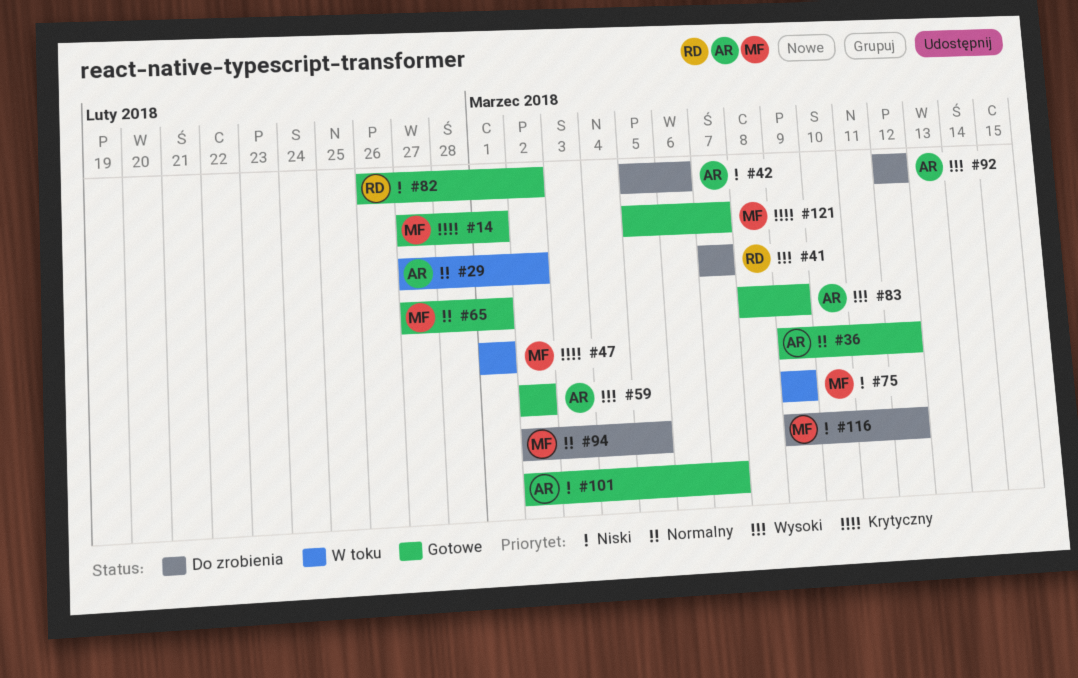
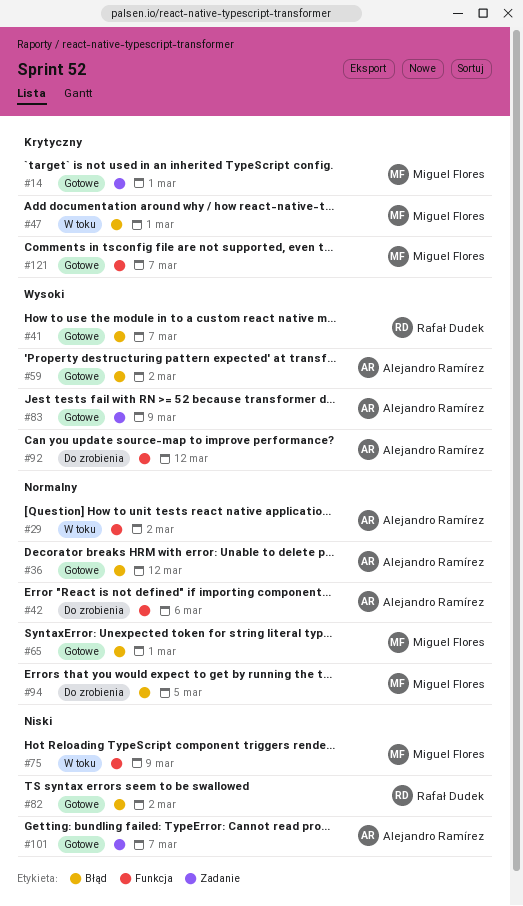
#41, status: Do zrobienia -> Gotowe
#42, priority: Niski -> Normalny
#116: present -> none

